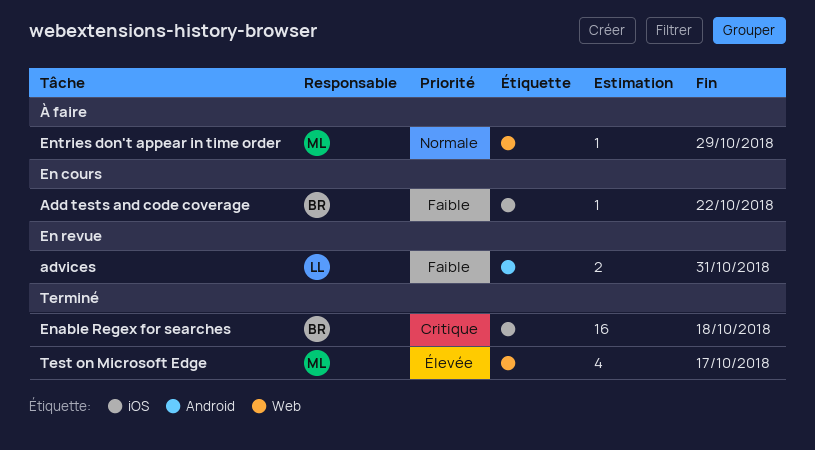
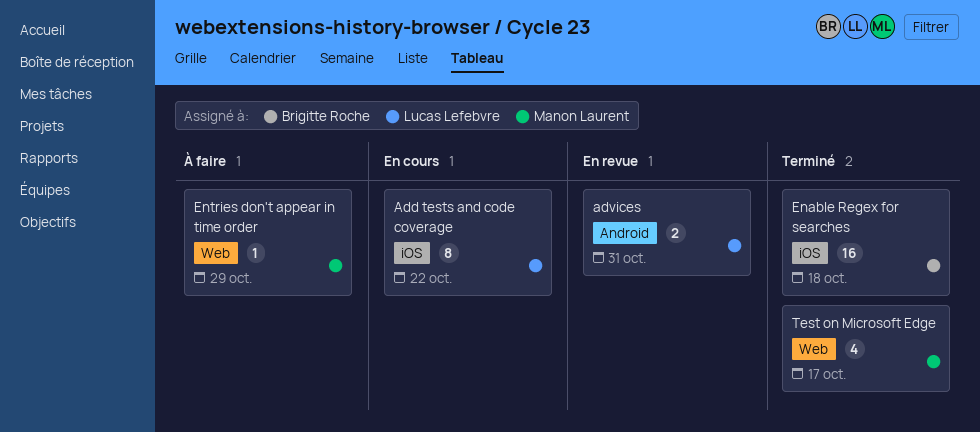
Add tests and code coverage, owner: Brigitte Roche -> Lucas Lefebvre
Add tests and code coverage, estimate: 1 -> 8

